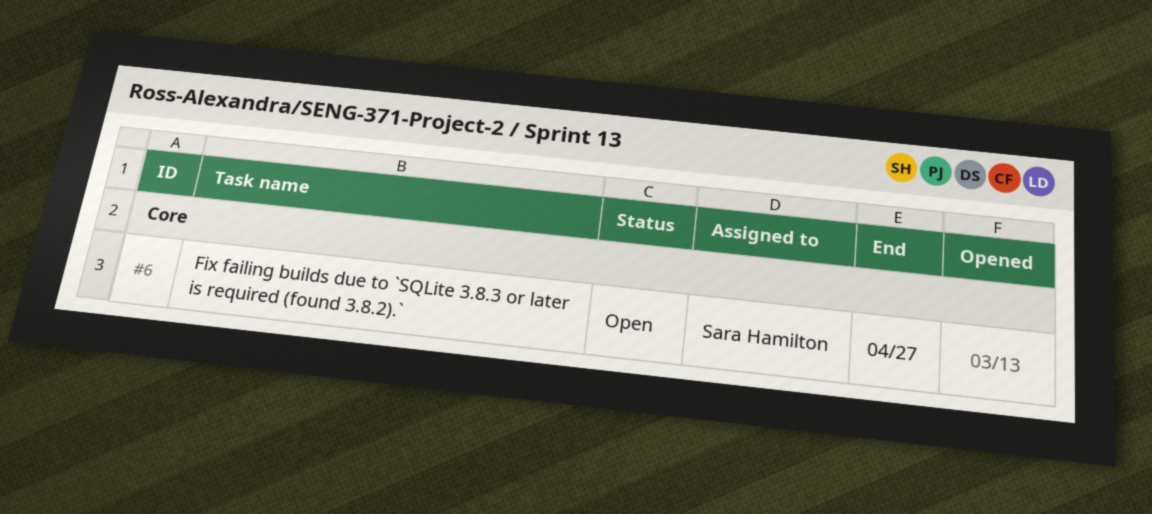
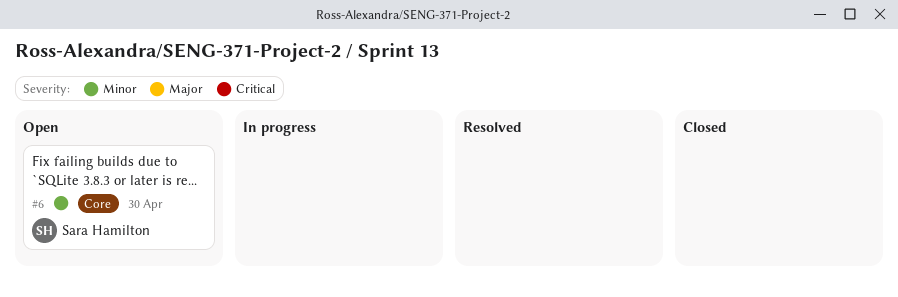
#6, due: Apr 27 -> Apr 30

